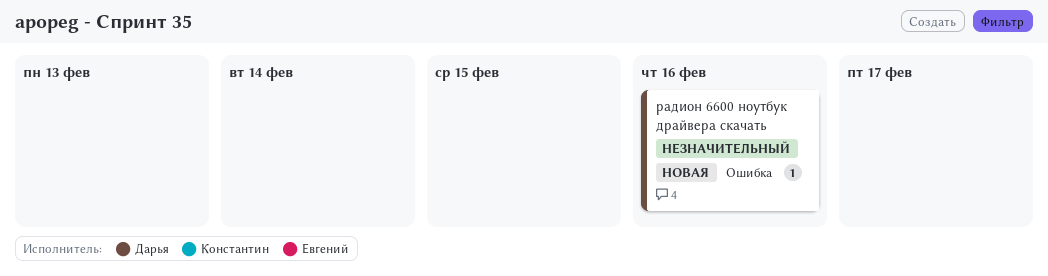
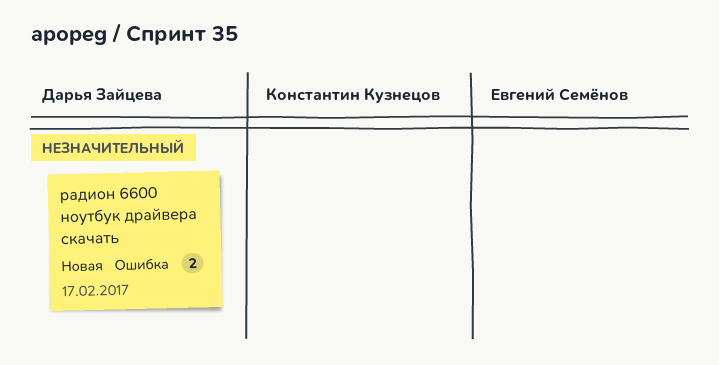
радион 6600 ноутбук драйвера скачать, estimate: 1 -> 2
радион 6600 ноутбук драйвера скачать, due: Feb 16 -> Feb 17

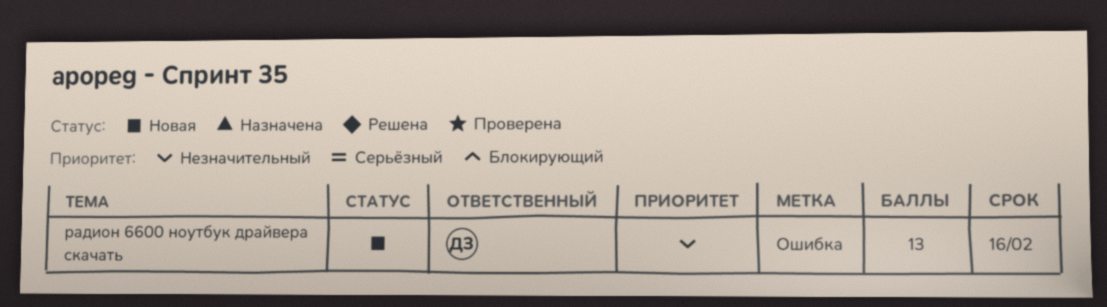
радион 6600 ноутбук драйвера скачать, estimate: 2 -> 13
радион 6600 ноутбук драйвера скачать, due: Feb 17 -> Feb 16

